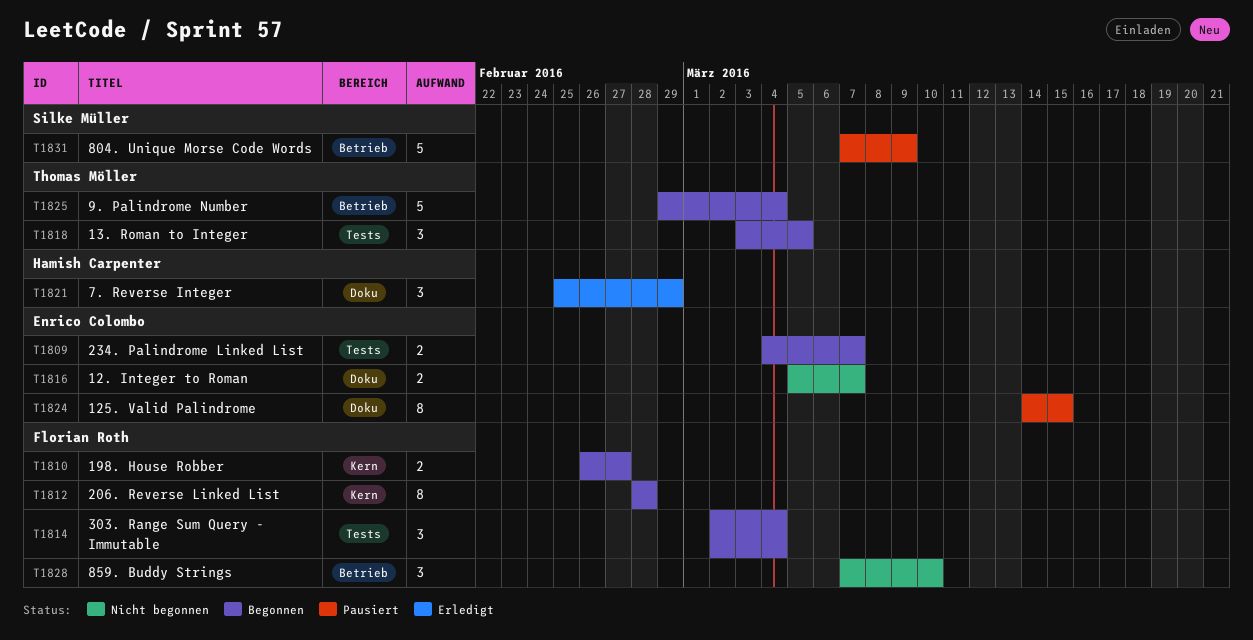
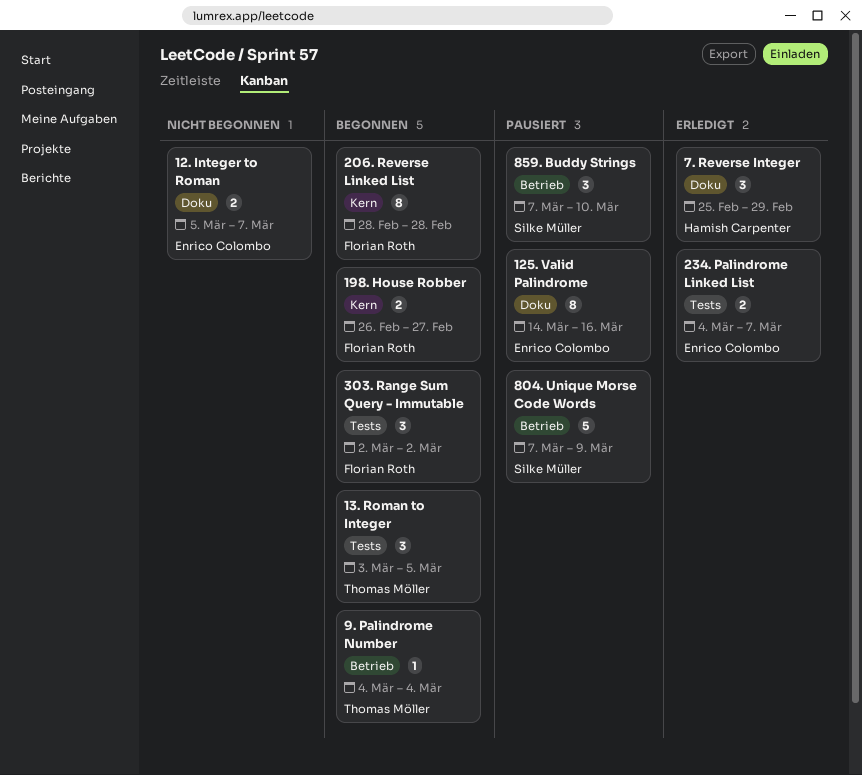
125. Valid Palindrome, due: Mar 15 -> Mar 16
234. Palindrome Linked List, status: Begonnen -> Erledigt
303. Range Sum Query - Immutable, due: Mar 4 -> Mar 2
859. Buddy Strings, status: Nicht begonnen -> Pausiert
859. Buddy Strings, owner: Florian Roth -> Silke Müller
9. Palindrome Number, estimate: 5 -> 1
9. Palindrome Number, start: Feb 29 -> Mar 4

